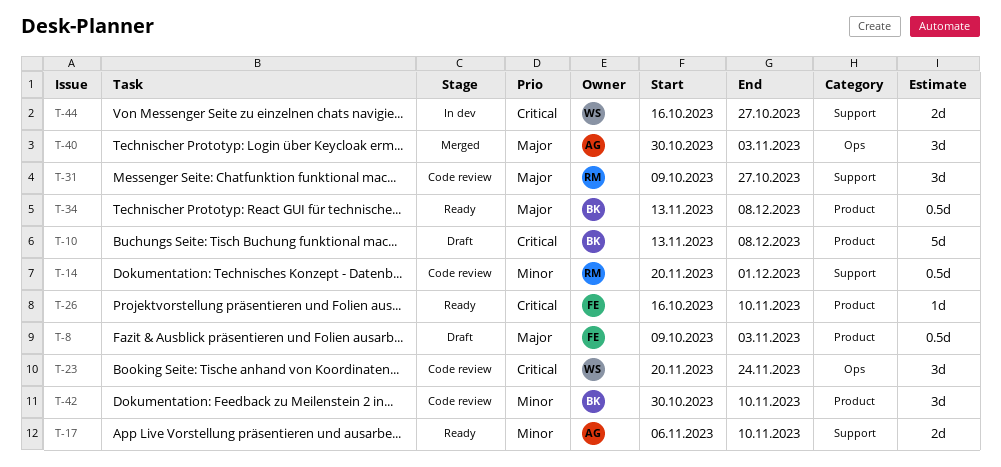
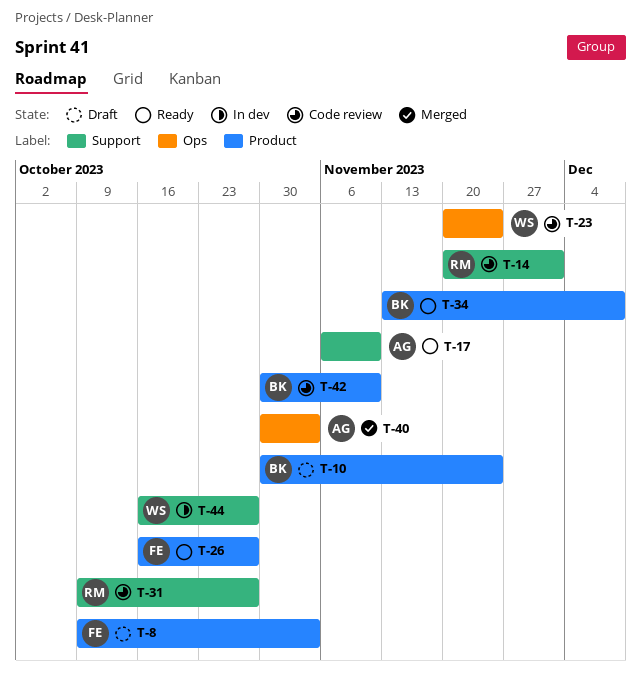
T-10, start: Nov 13 -> Oct 30
T-10, due: Dec 8 -> Nov 24
T-26, due: Nov 10 -> Oct 27

